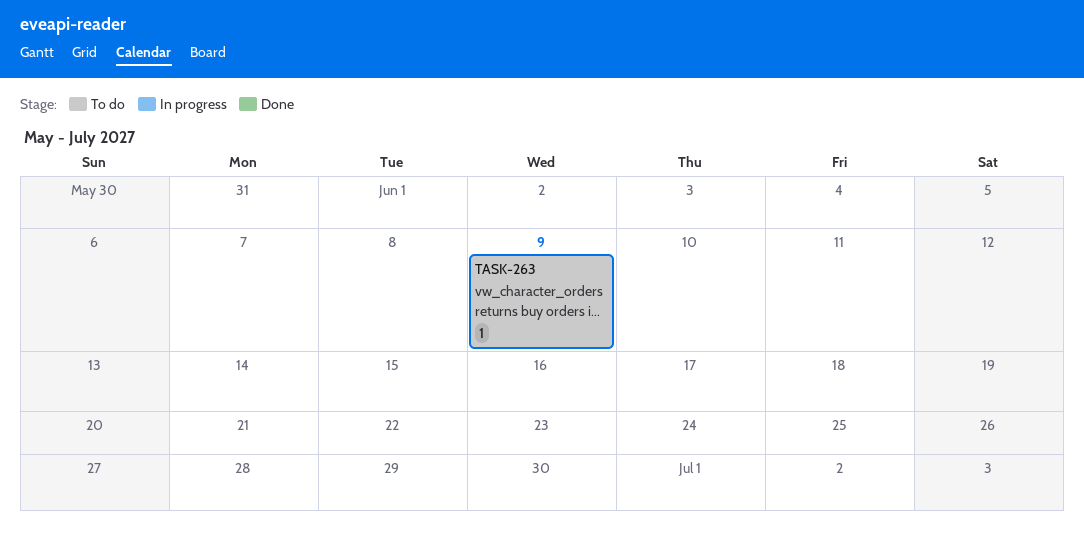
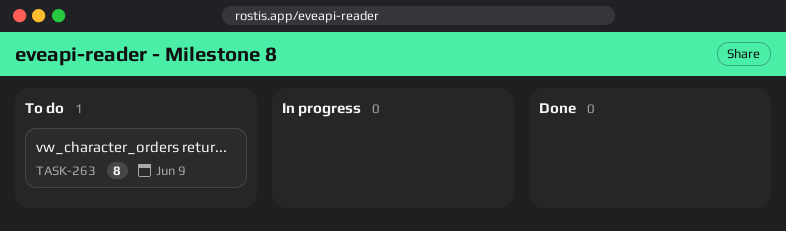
TASK-263, estimate: 1 -> 8

